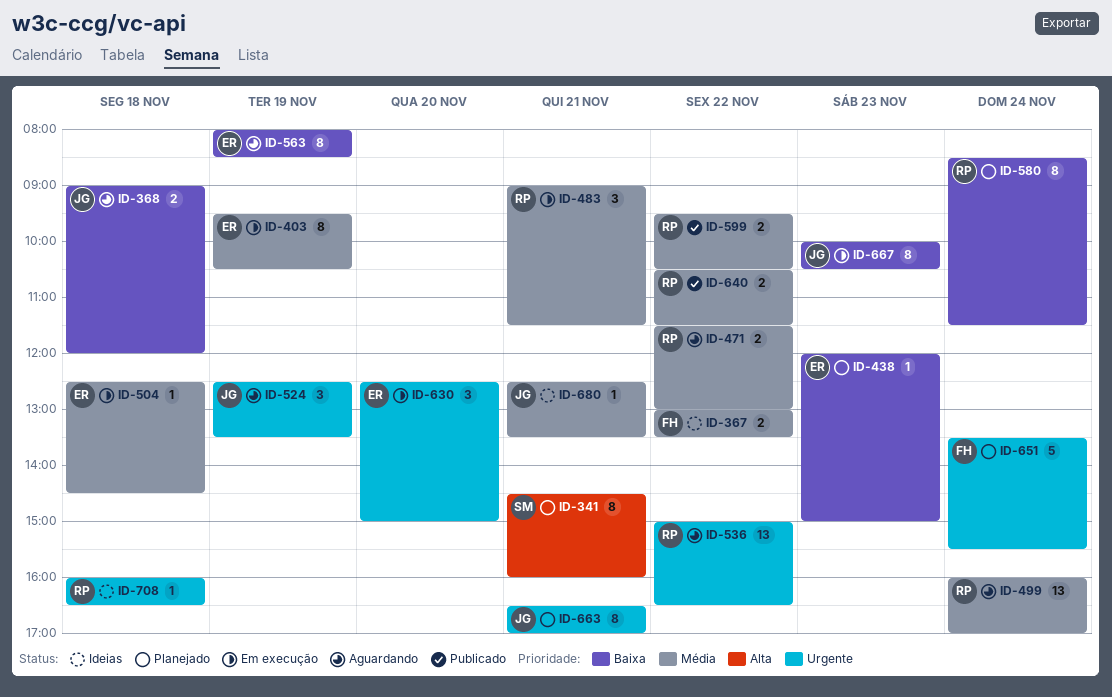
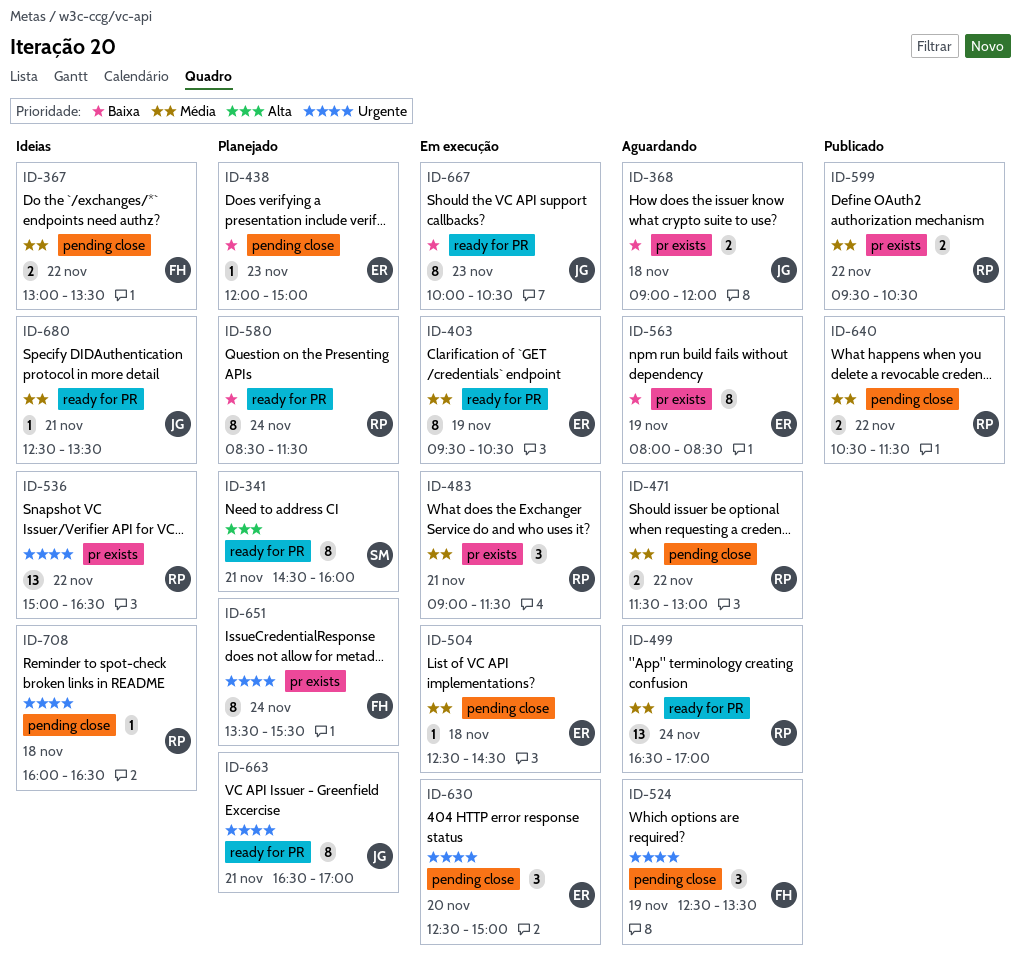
ID-499, begins: 16:00 -> 16:30
ID-524, owner: JG -> FH
ID-536, status: Aguardando -> Ideias
ID-651, estimate: 5 -> 8

